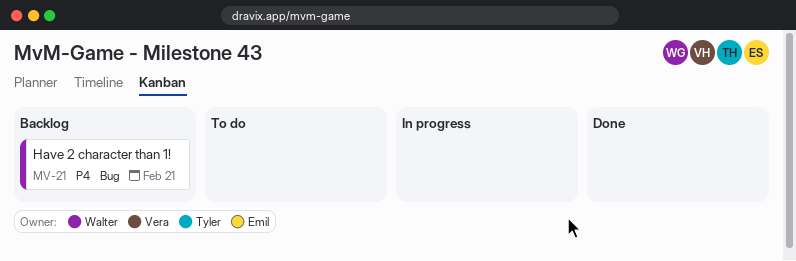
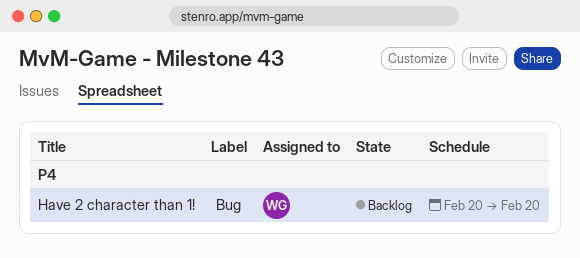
Have 2 character than 1!, due: Feb 21 -> Feb 20

